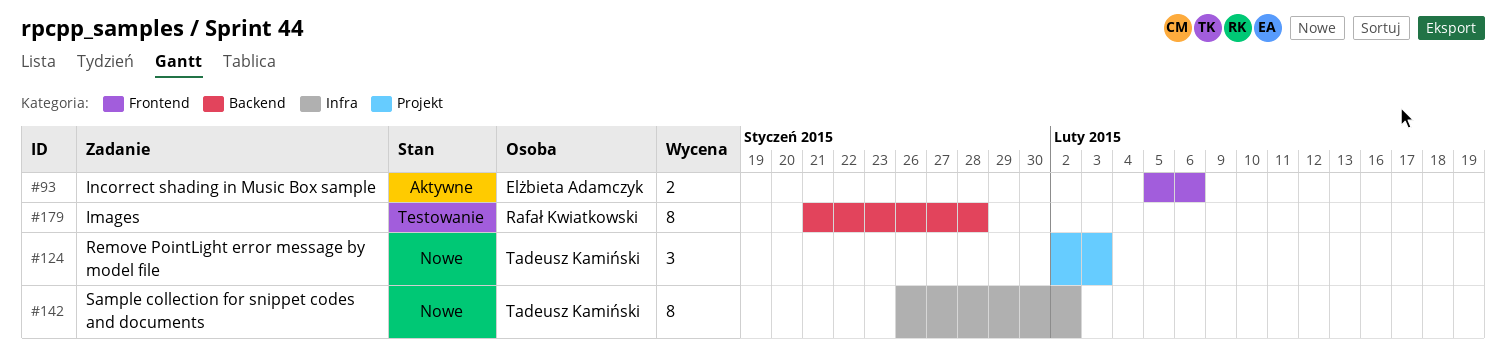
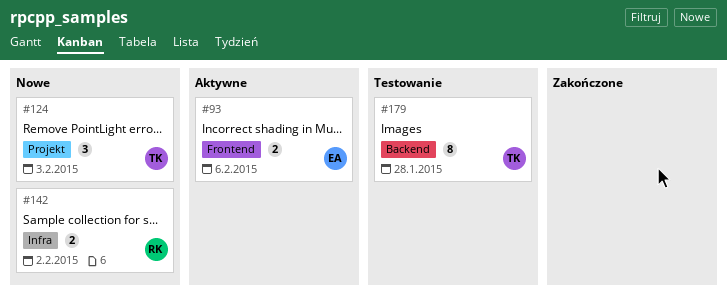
#142, owner: Tadeusz Kamiński -> Rafał Kwiatkowski
#142, estimate: 8 -> 2
#179, owner: Rafał Kwiatkowski -> Tadeusz Kamiński

